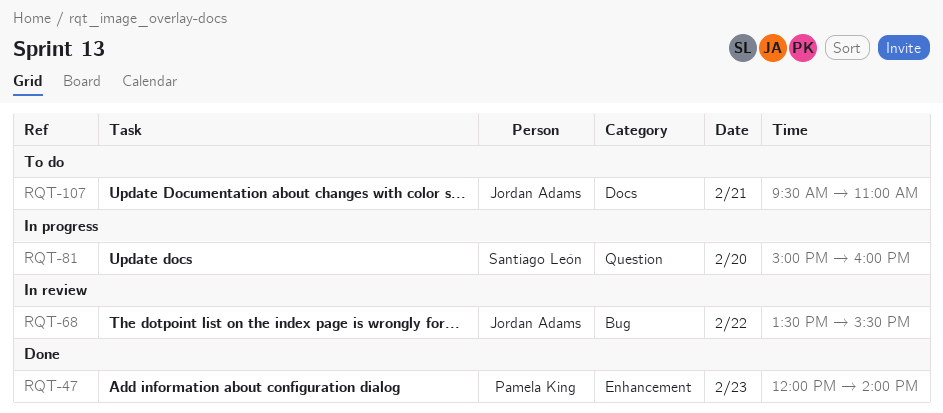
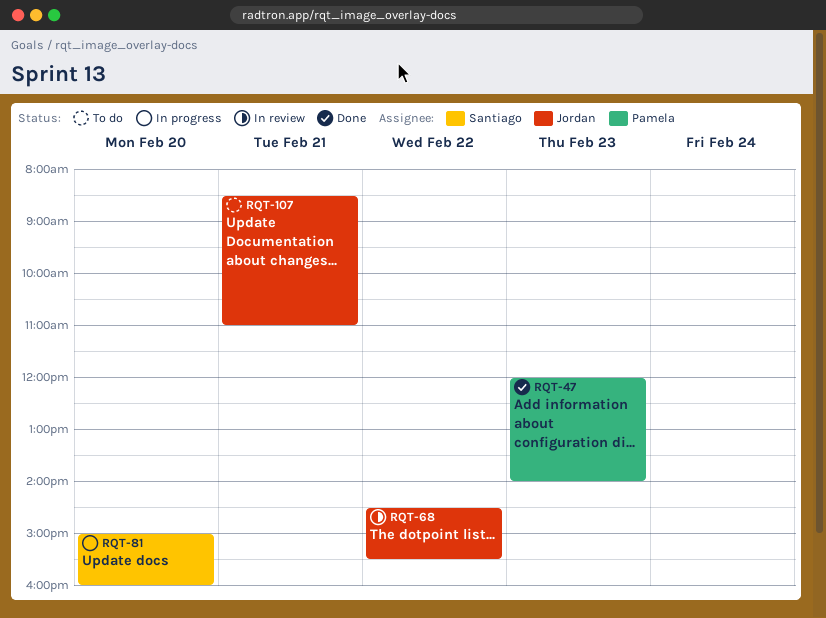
RQT-68, begins: 13:30 -> 14:30
RQT-107, begins: 09:30 -> 08:30

